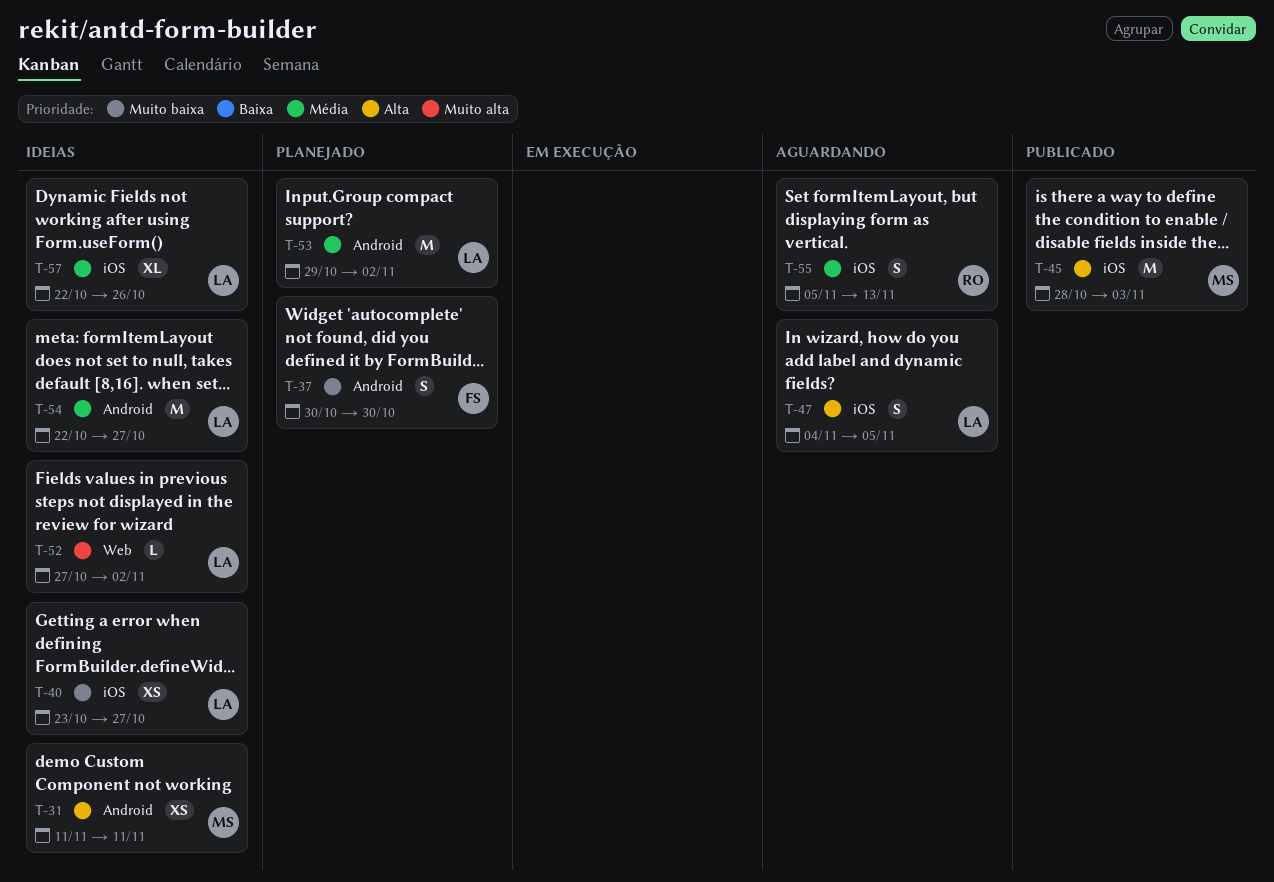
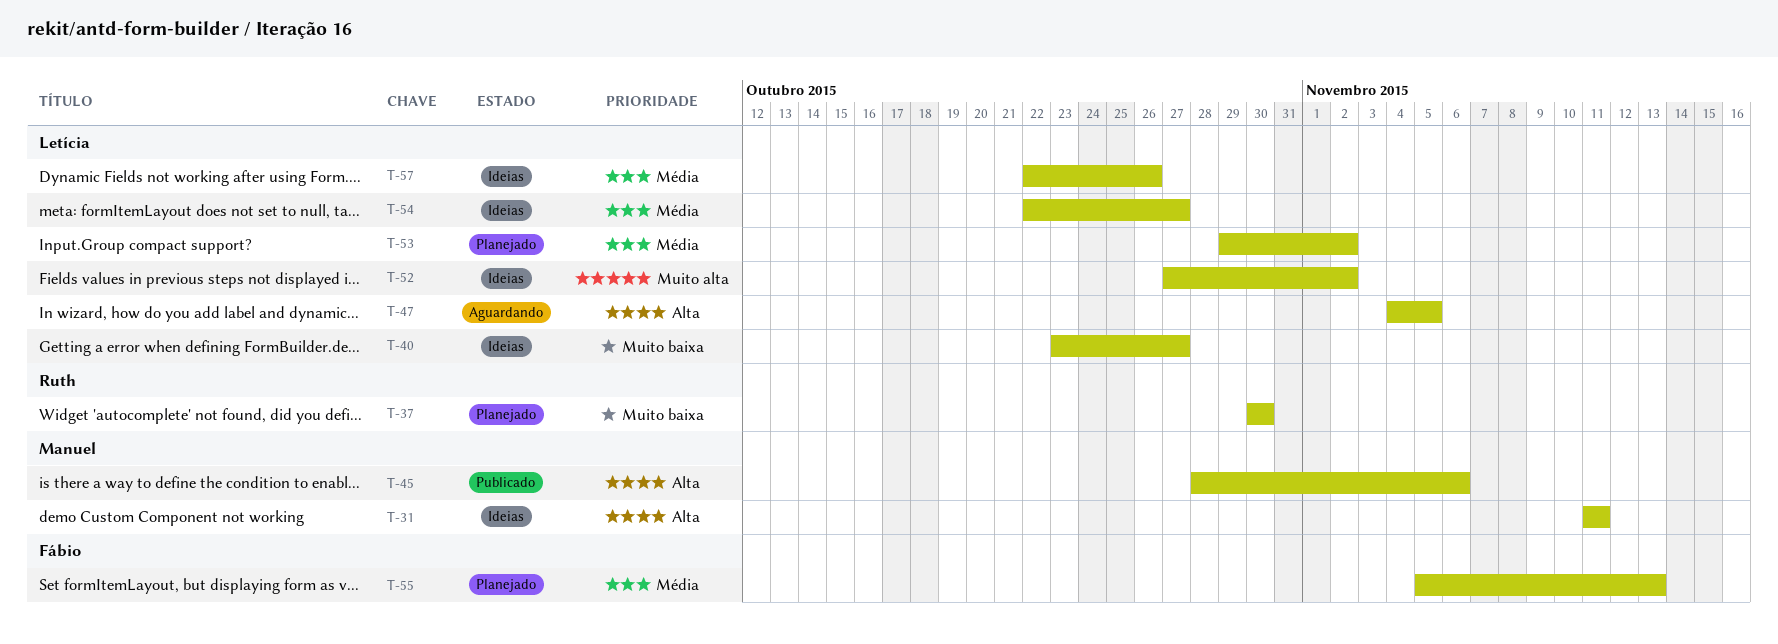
T-37, owner: Fábio -> Ruth
T-45, due: Nov 3 -> Nov 6
T-55, status: Aguardando -> Planejado
T-55, owner: Ruth -> Fábio

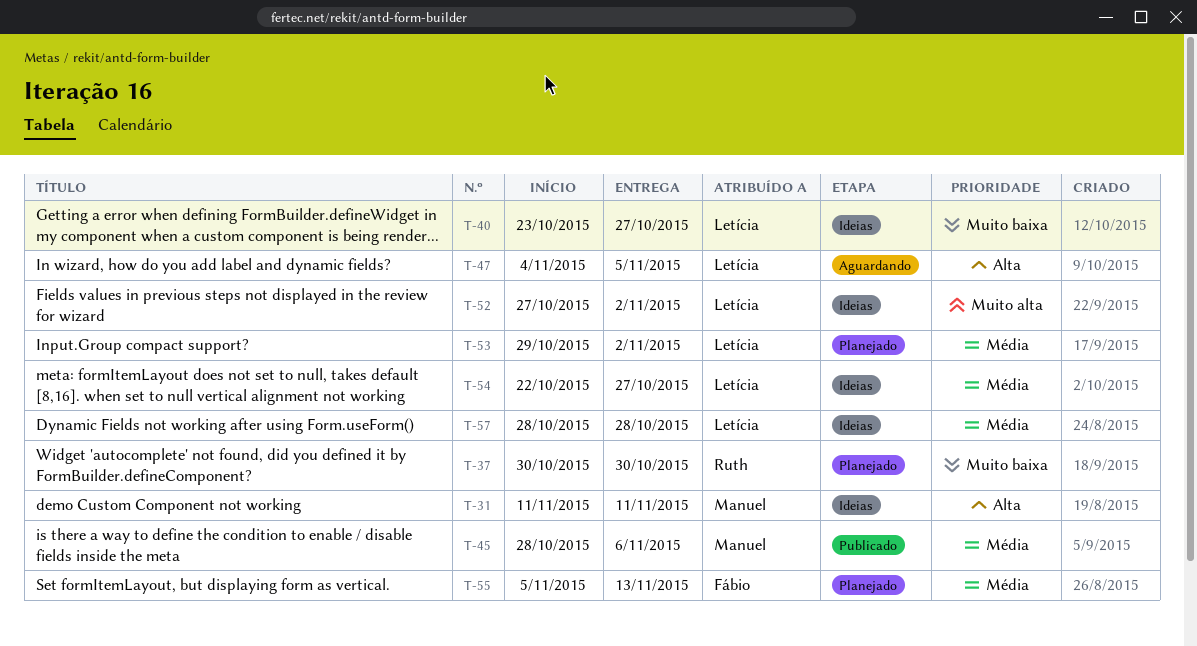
T-45, priority: Alta -> Média
T-57, start: Oct 22 -> Oct 28
T-57, due: Oct 26 -> Oct 28

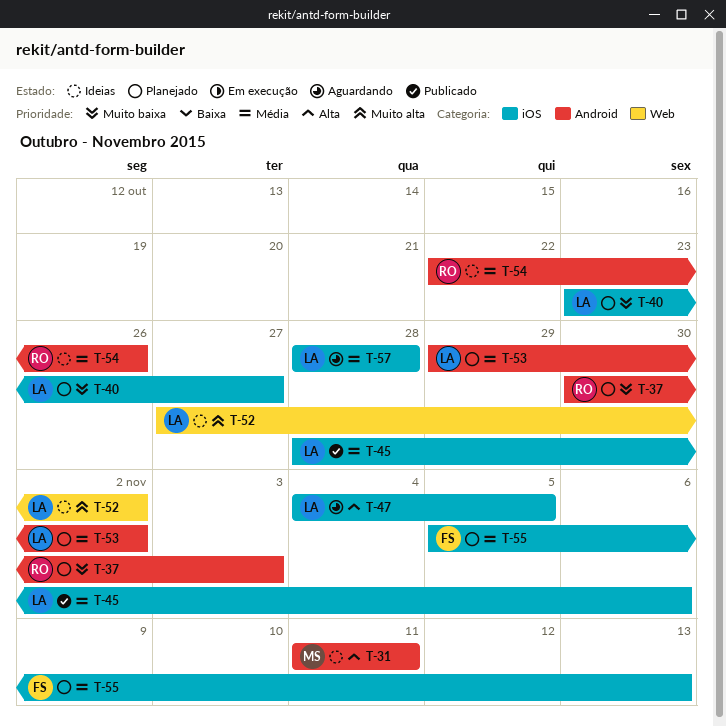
T-37, due: Oct 30 -> Nov 3
T-40, status: Ideias -> Planejado
T-45, owner: Manuel -> Letícia
T-54, owner: Letícia -> Ruth
T-54, due: Oct 27 -> Oct 26
T-57, status: Ideias -> Aguardando

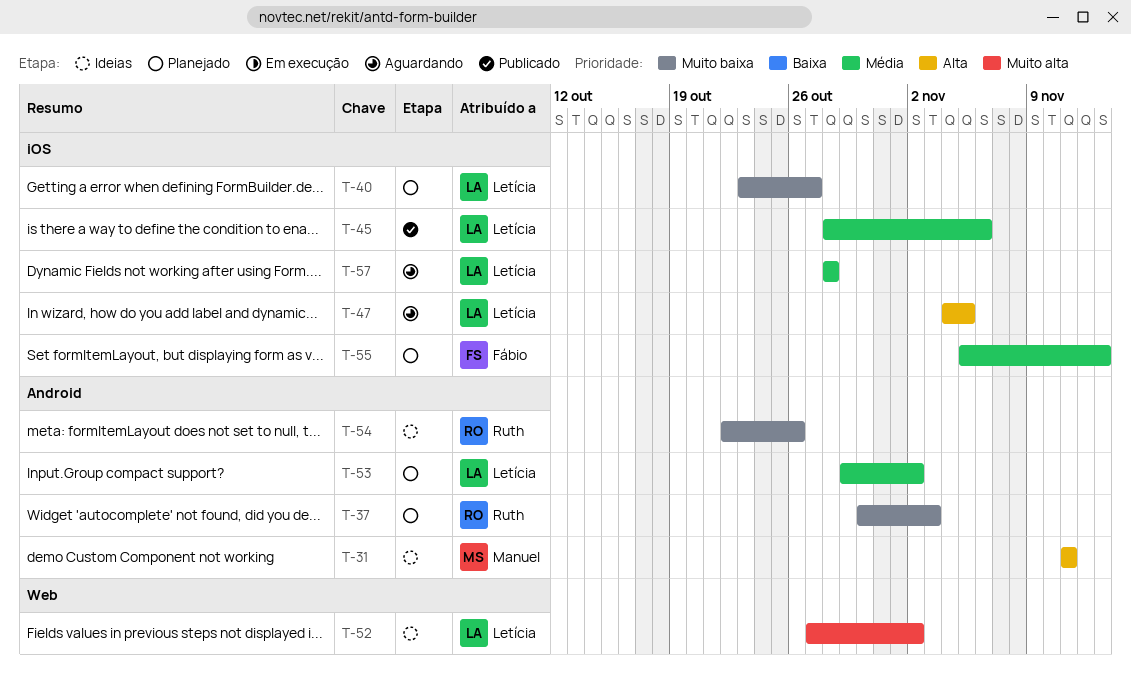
T-54, priority: Média -> Muito baixa

